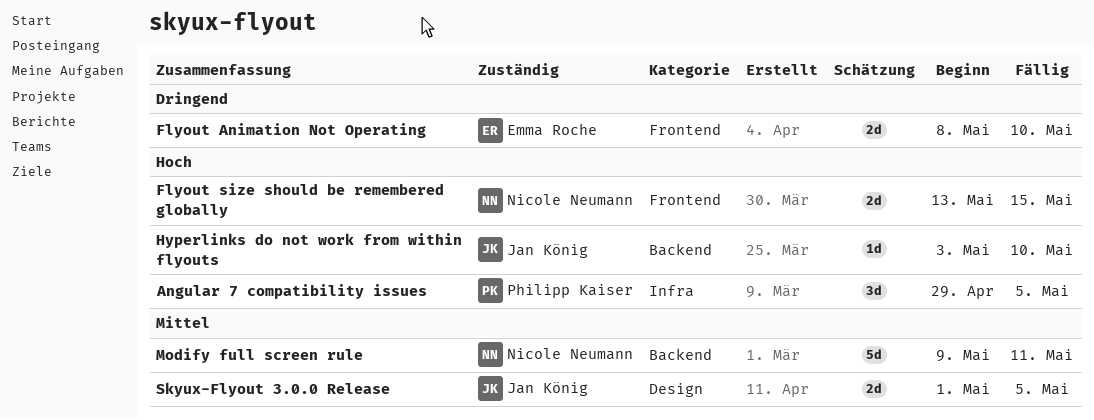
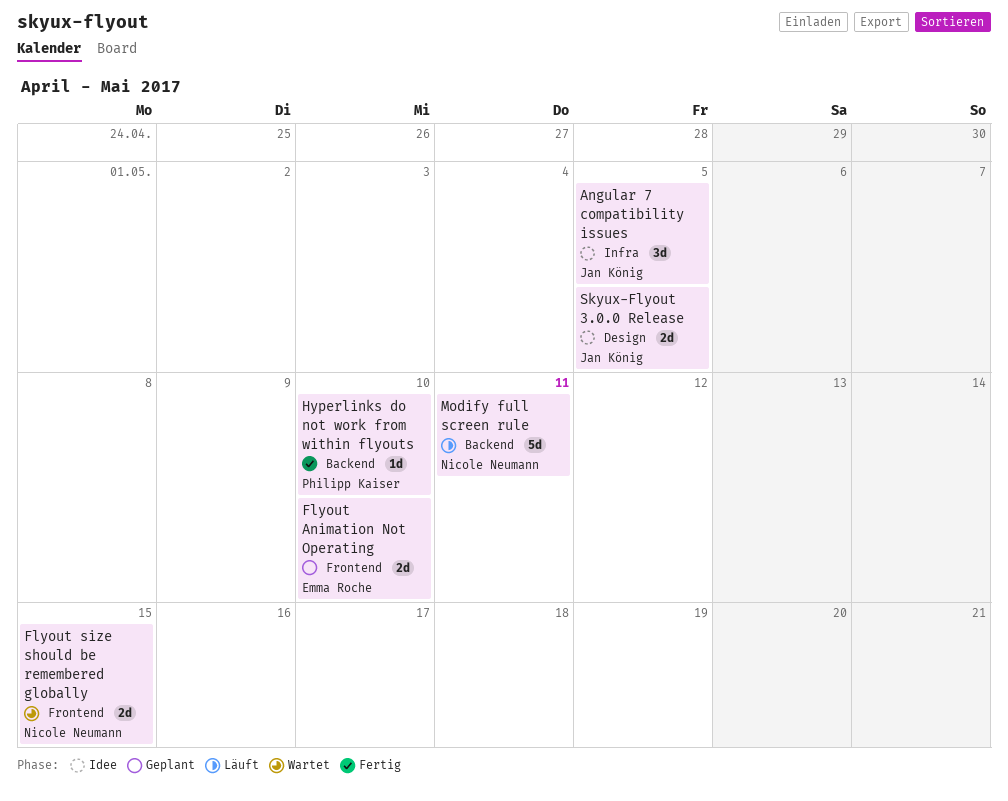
Angular 7 compatibility issues, owner: Philipp Kaiser -> Jan König
Hyperlinks do not work from within flyouts, owner: Jan König -> Philipp Kaiser

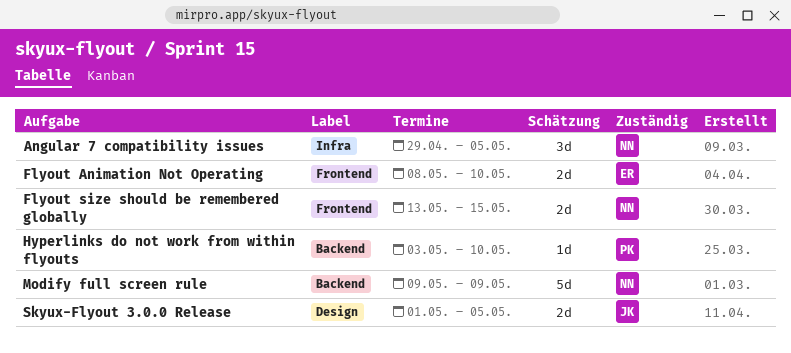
Angular 7 compatibility issues, owner: Jan König -> Nicole Neumann
Modify full screen rule, due: May 11 -> May 9

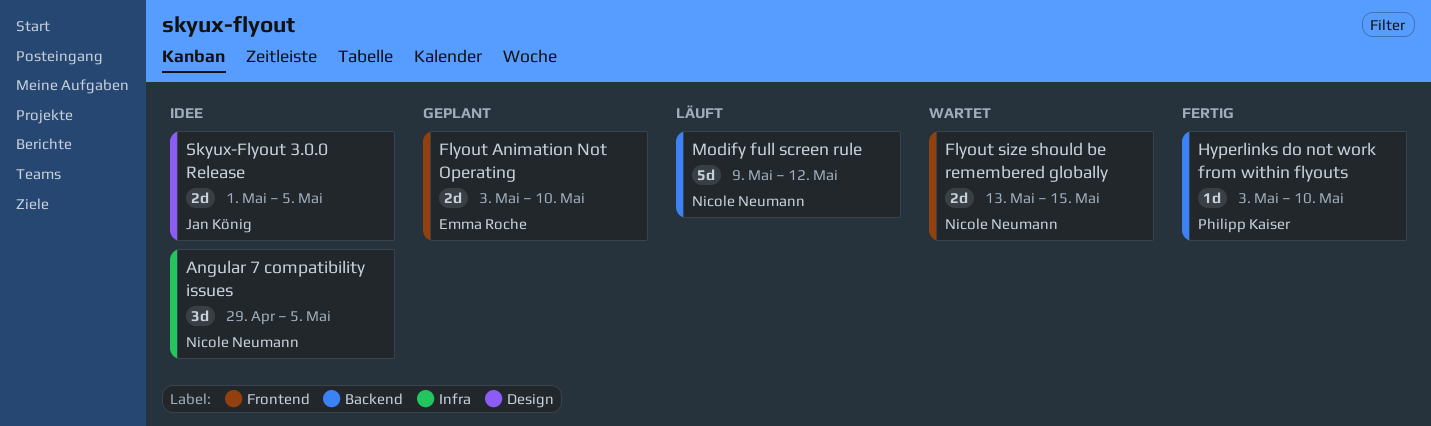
Flyout Animation Not Operating, start: May 8 -> May 3
Modify full screen rule, due: May 9 -> May 12

